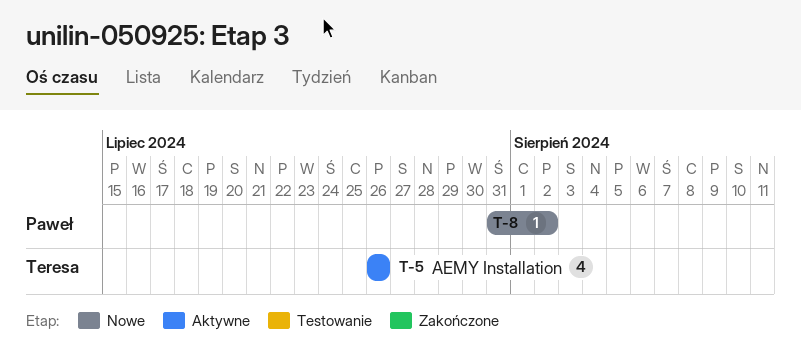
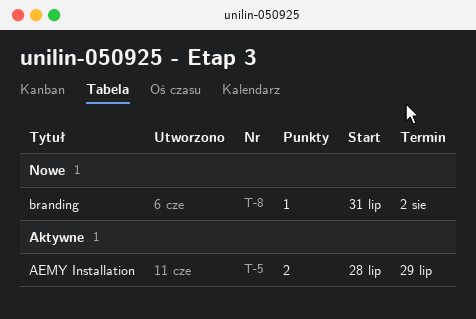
T-5, estimate: 4 -> 2
T-5, start: Jul 26 -> Jul 28
T-5, due: Jul 26 -> Jul 29

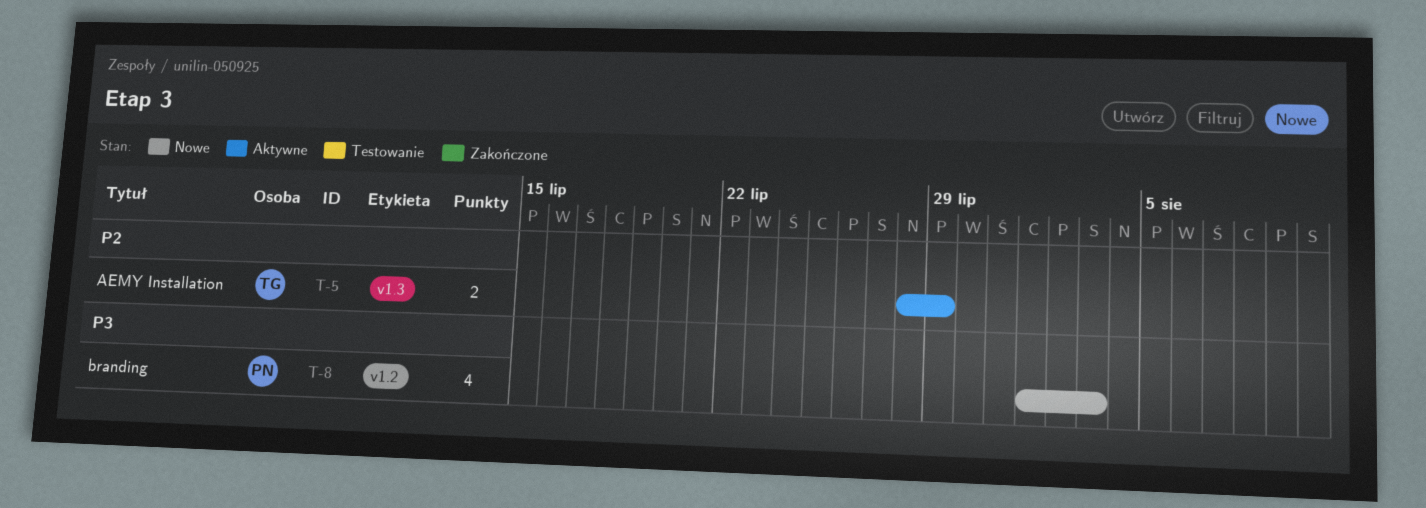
T-8, estimate: 1 -> 4
T-8, start: Jul 31 -> Aug 1
T-8, due: Aug 2 -> Aug 3

